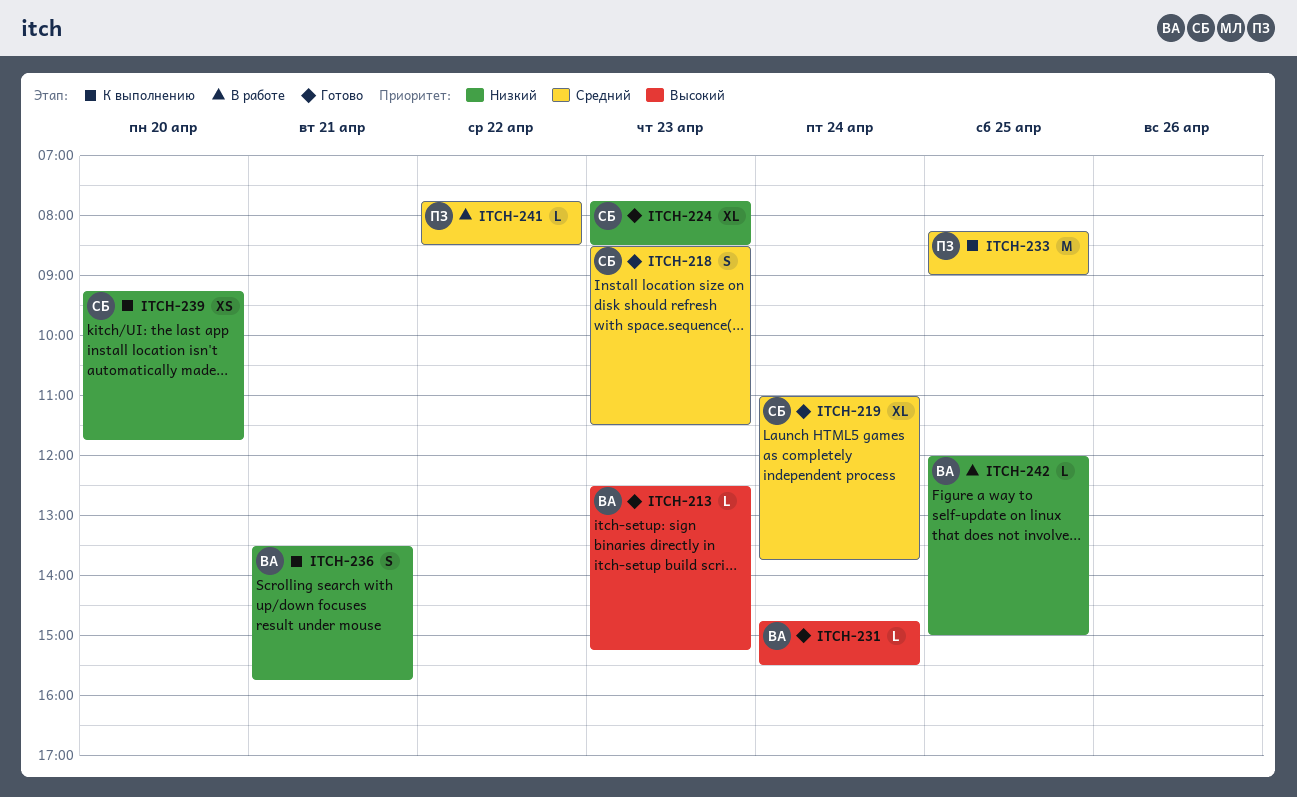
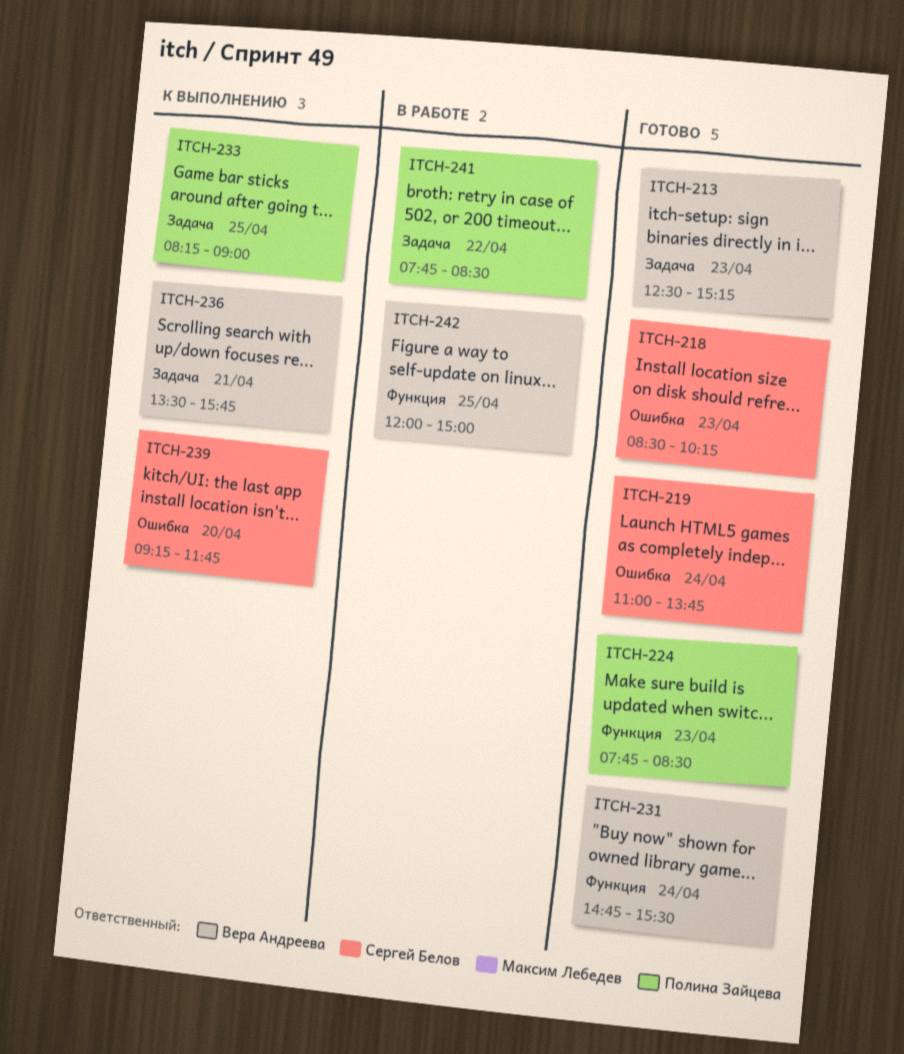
ITCH-218, ends: 11:30 -> 10:15
ITCH-224, owner: Сергей Белов -> Полина Зайцева

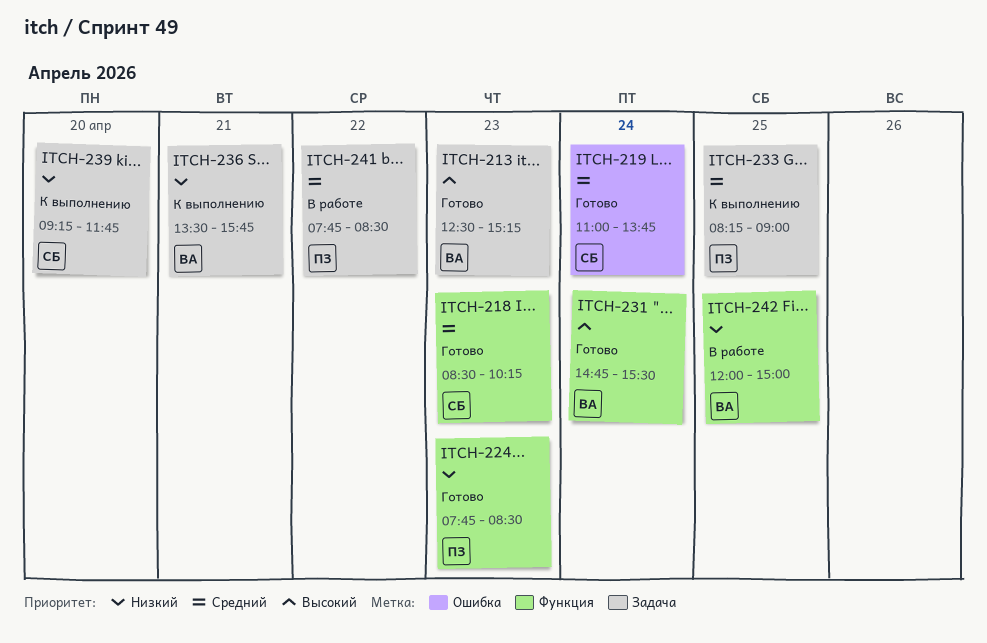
ITCH-218, label: Ошибка -> Функция
ITCH-239, label: Ошибка -> Задача

